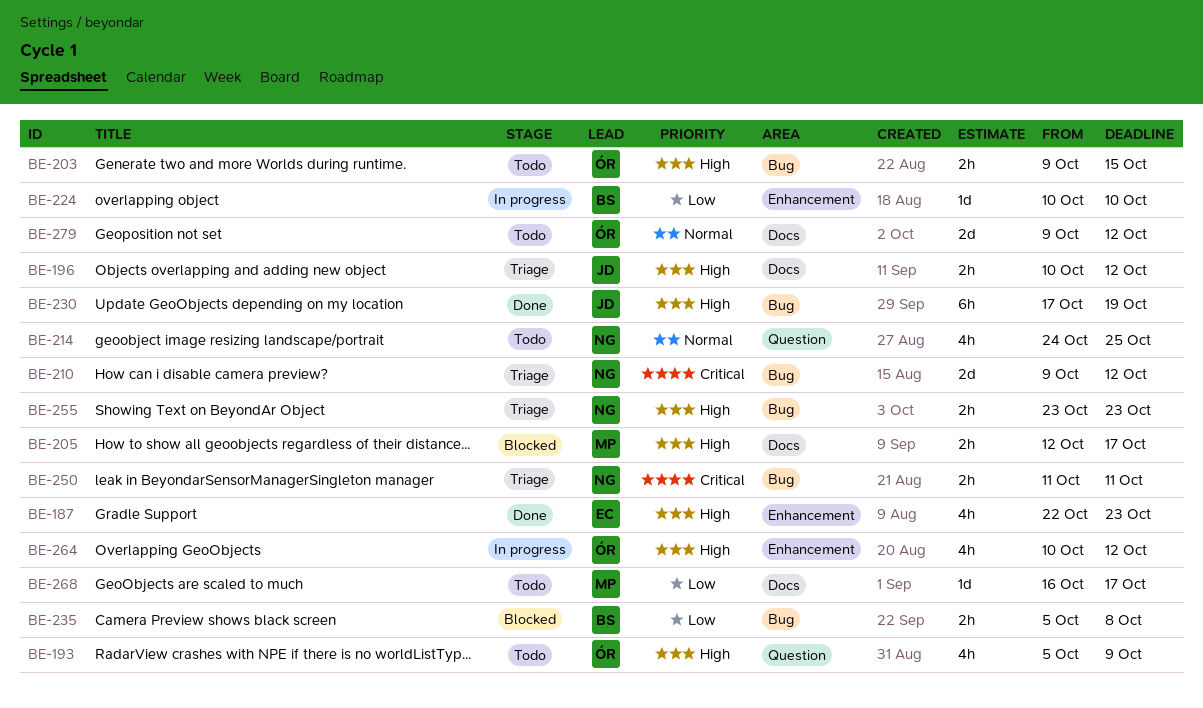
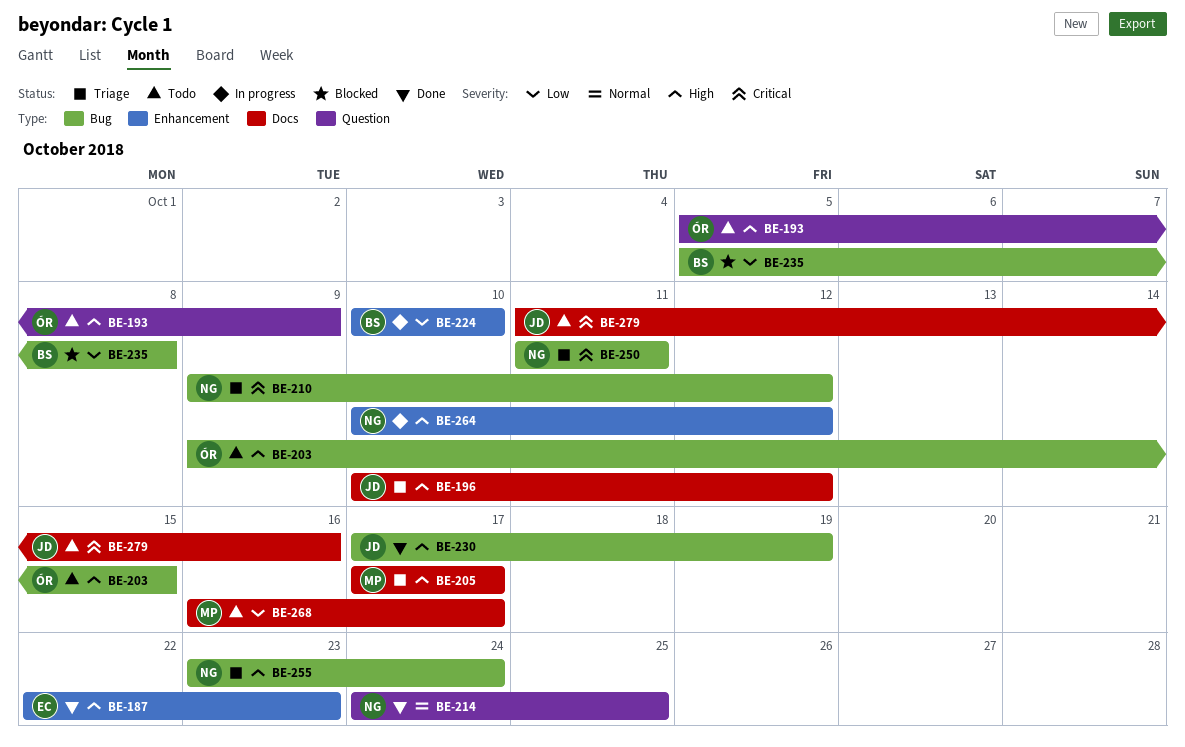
BE-205, status: Blocked -> Triage
BE-205, start: Oct 12 -> Oct 17
BE-214, status: Todo -> Done
BE-255, due: Oct 23 -> Oct 24
BE-264, owner: ÓR -> NG
BE-279, owner: ÓR -> JD
BE-279, priority: Normal -> Critical
BE-279, start: Oct 9 -> Oct 11
BE-279, due: Oct 12 -> Oct 16

